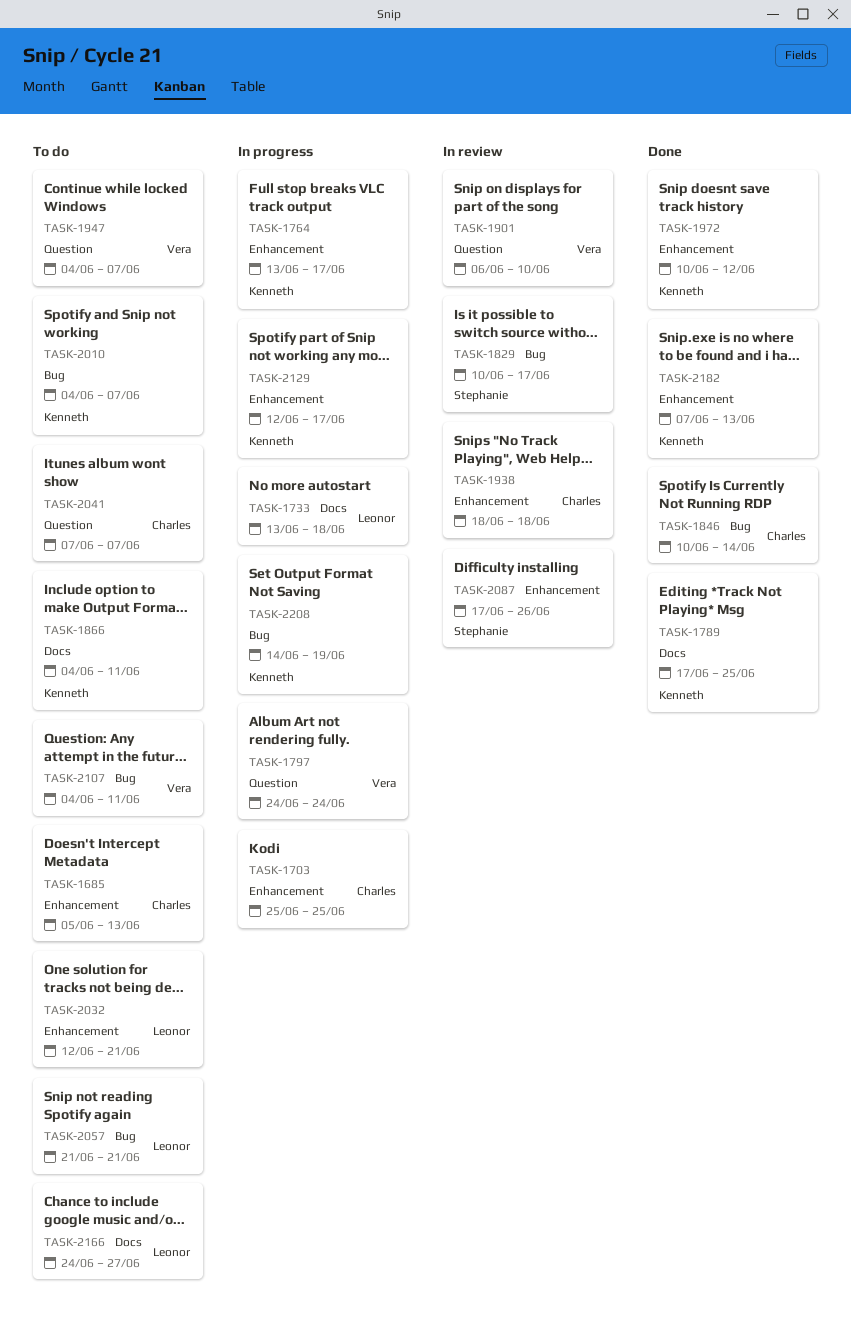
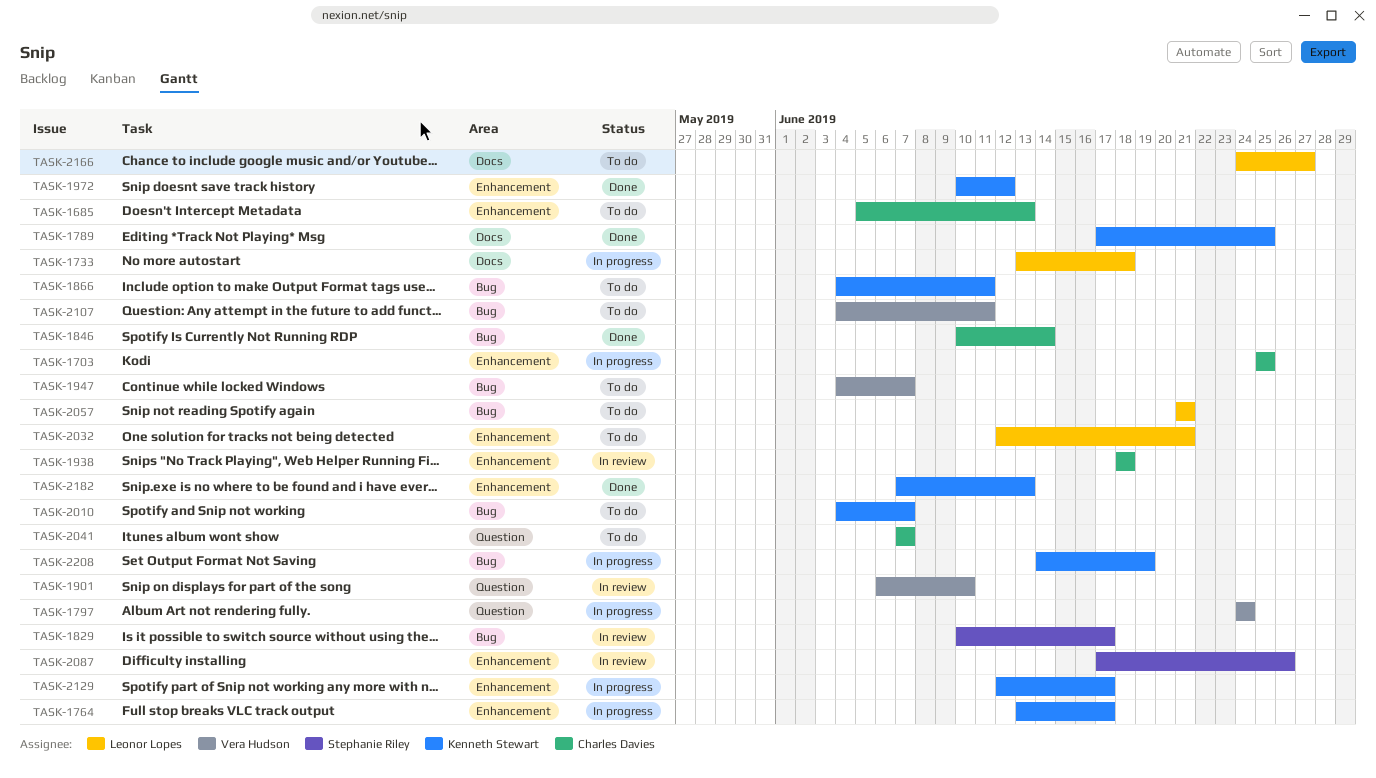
TASK-1866, label: Docs -> Bug
TASK-1947, label: Question -> Bug

